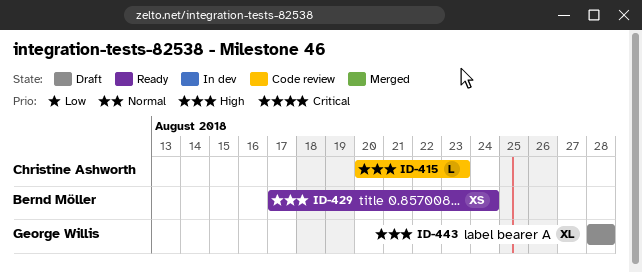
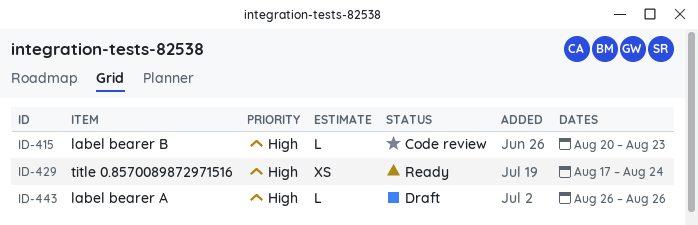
ID-443, estimate: XL -> L
ID-443, start: Aug 28 -> Aug 26
ID-443, due: Aug 28 -> Aug 26

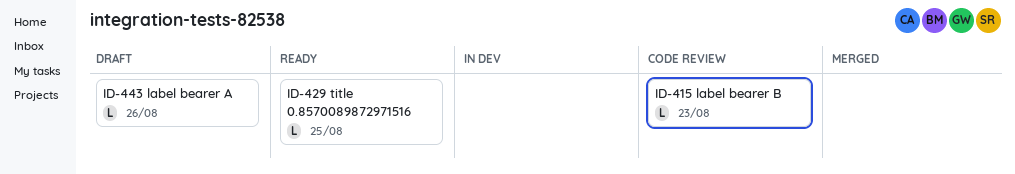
ID-429, estimate: XS -> L
ID-429, due: Aug 24 -> Aug 25

